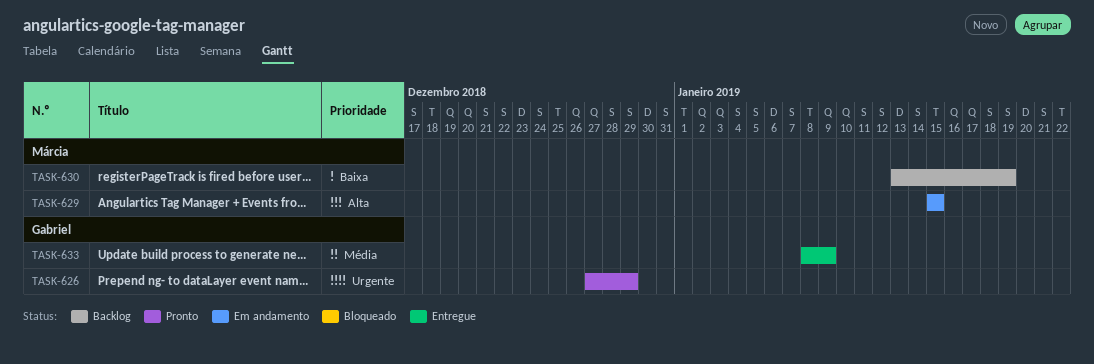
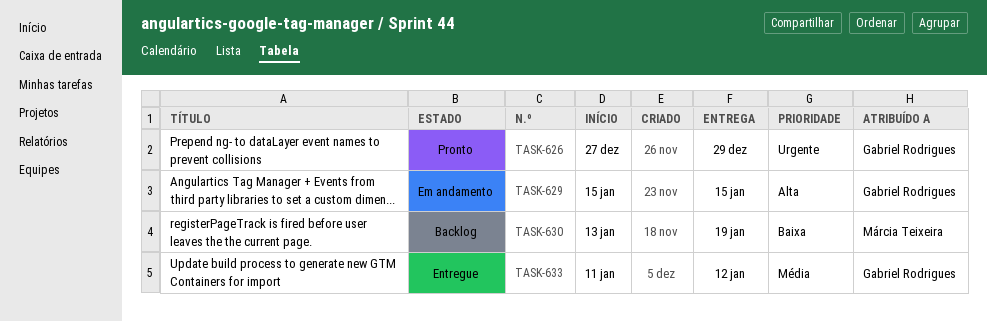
TASK-629, owner: Márcia Teixeira -> Gabriel Rodrigues
TASK-633, start: Jan 8 -> Jan 11
TASK-633, due: Jan 9 -> Jan 12

